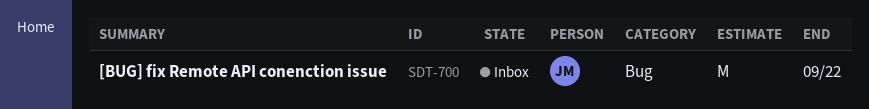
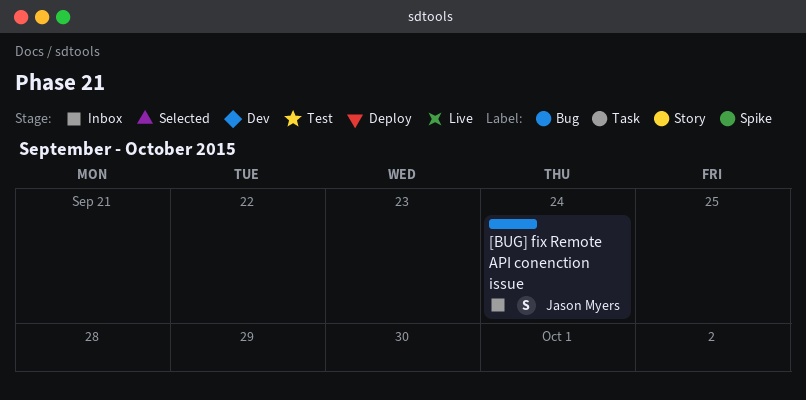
[BUG] fix Remote API conenction issue, estimate: M -> S
[BUG] fix Remote API conenction issue, due: Sep 22 -> Sep 24

